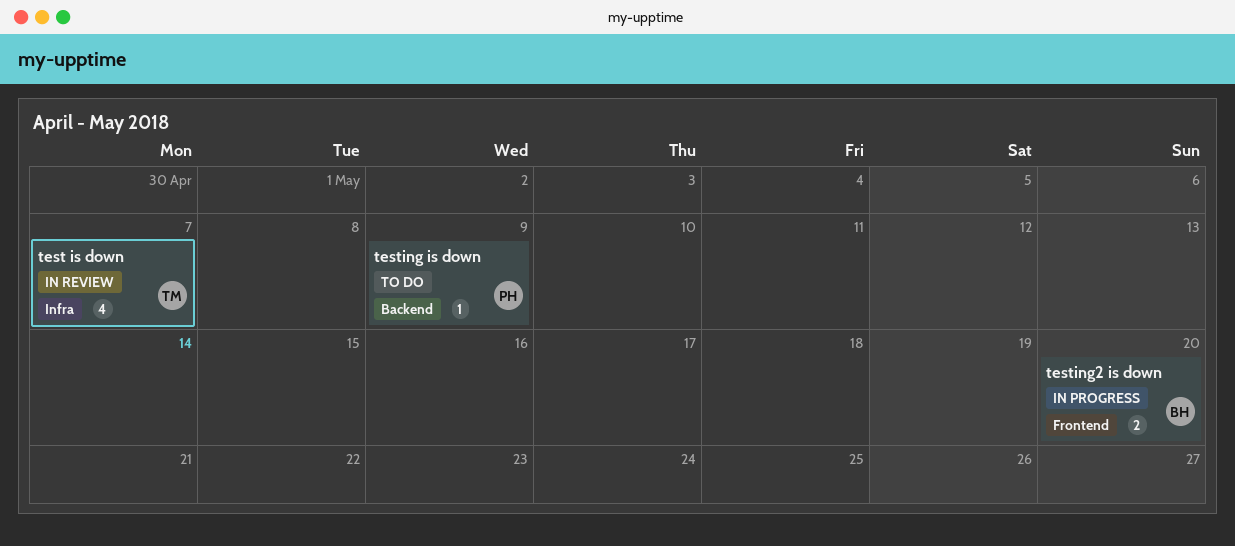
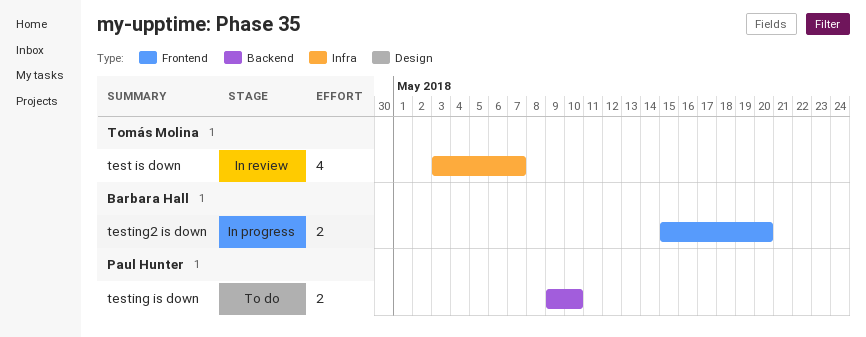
testing is down, estimate: 1 -> 2
testing is down, due: May 9 -> May 10

